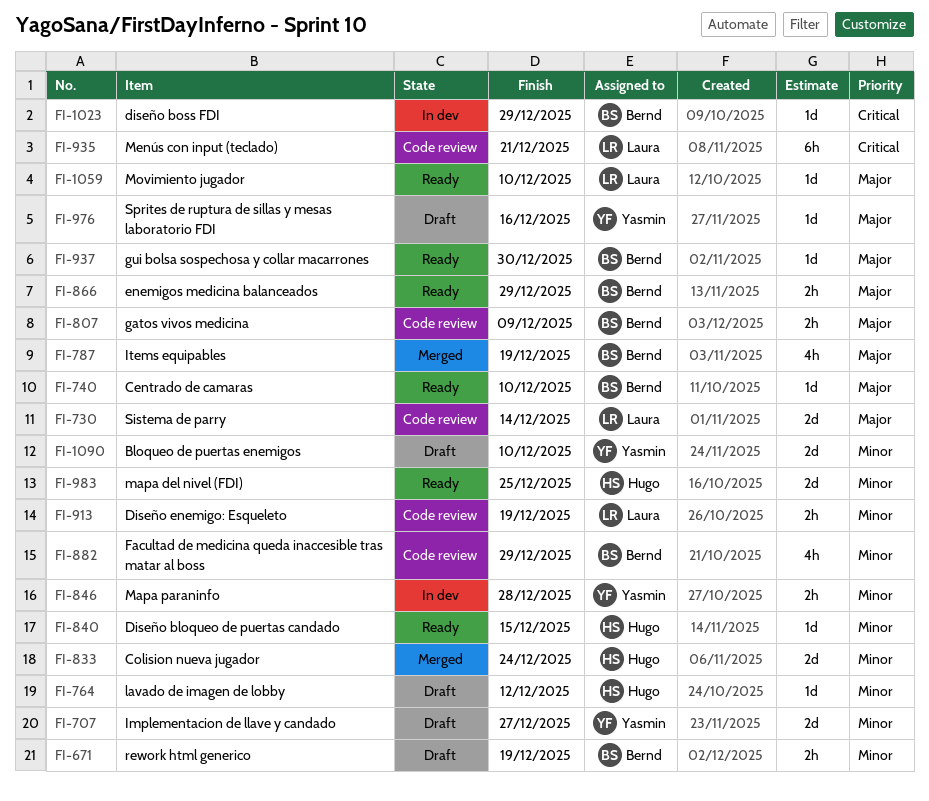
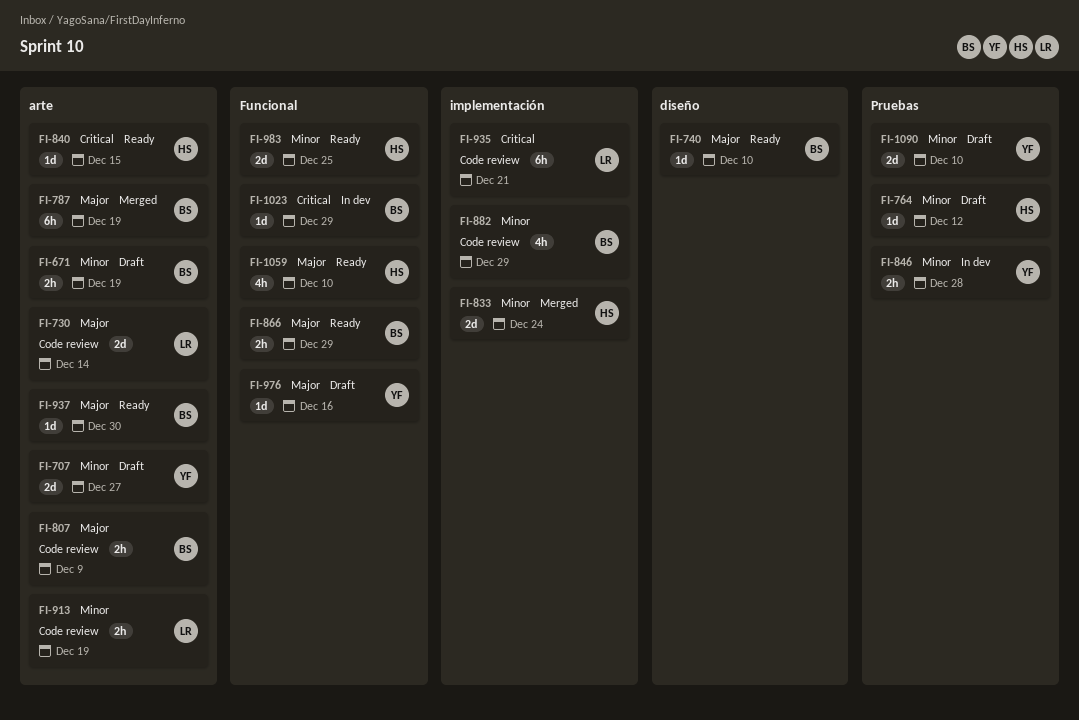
FI-787, estimate: 4h -> 6h
FI-840, priority: Minor -> Critical
FI-1059, owner: Laura -> Hugo
FI-1059, estimate: 1d -> 4h

